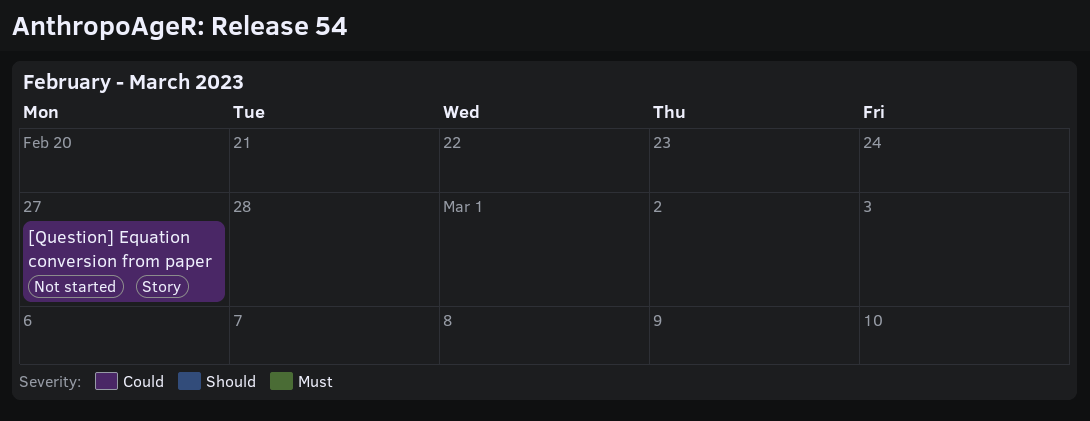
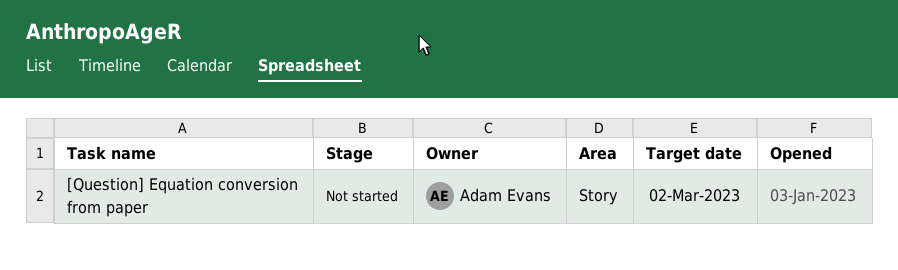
[Question] Equation conversion from paper, due: Feb 27 -> Mar 2

